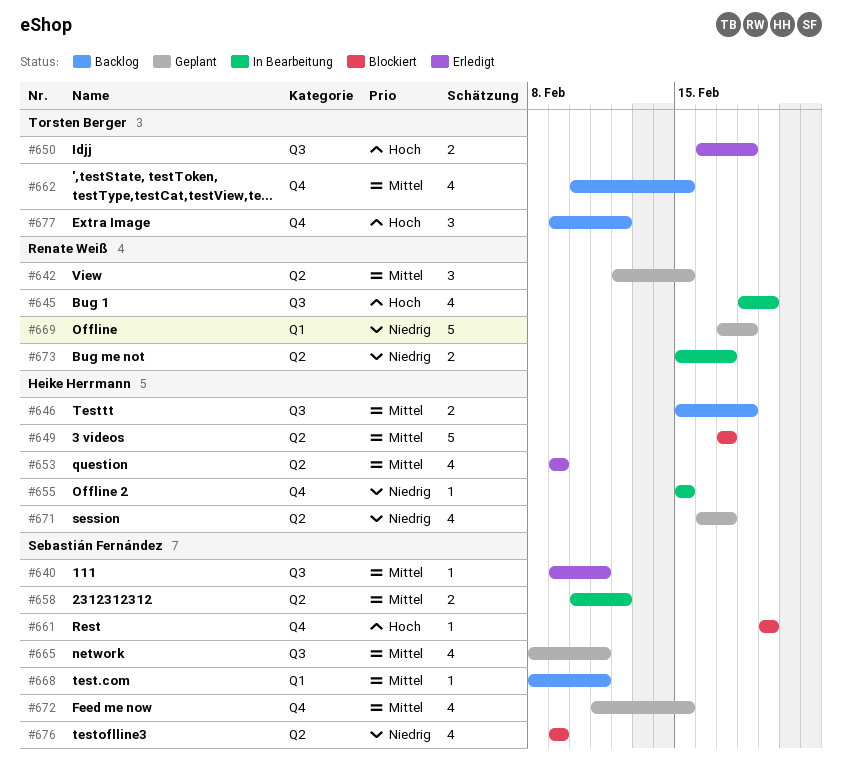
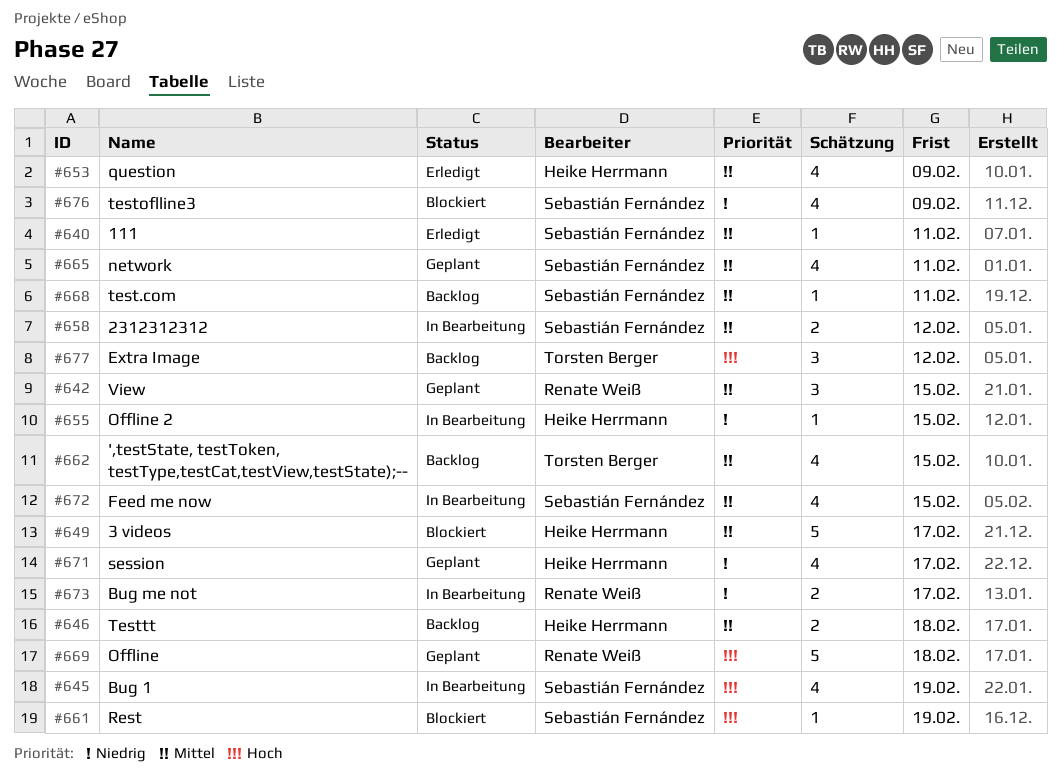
#645, owner: Renate Weiß -> Sebastián Fernández
#650: present -> none
#669, priority: Niedrig -> Hoch
#672, status: Geplant -> In Bearbeitung

